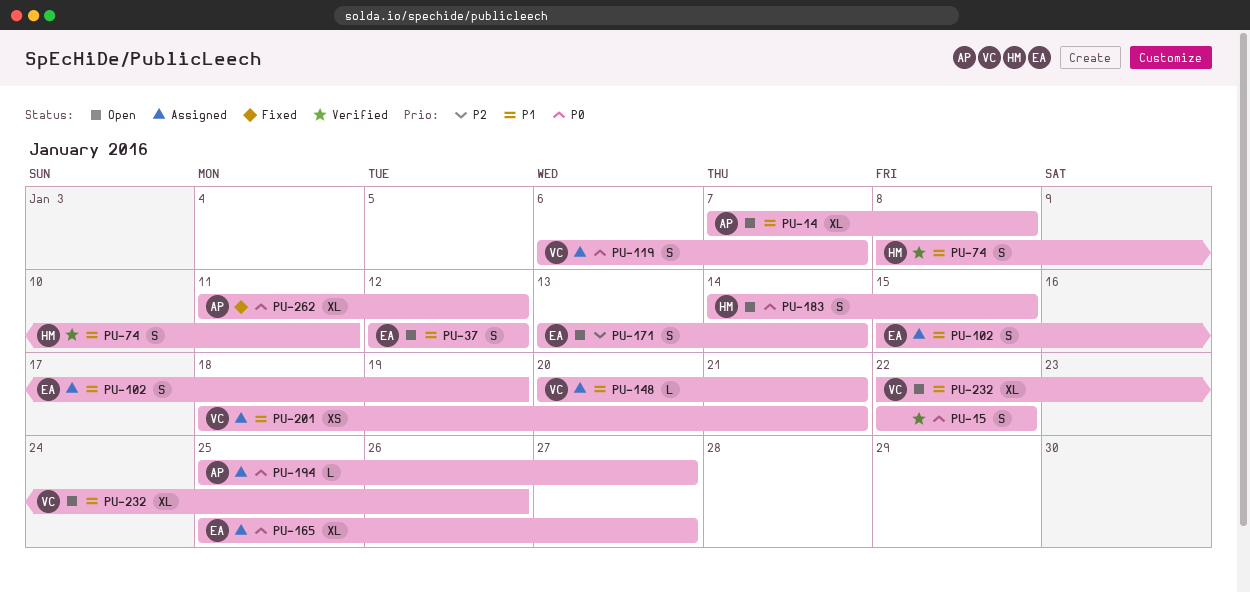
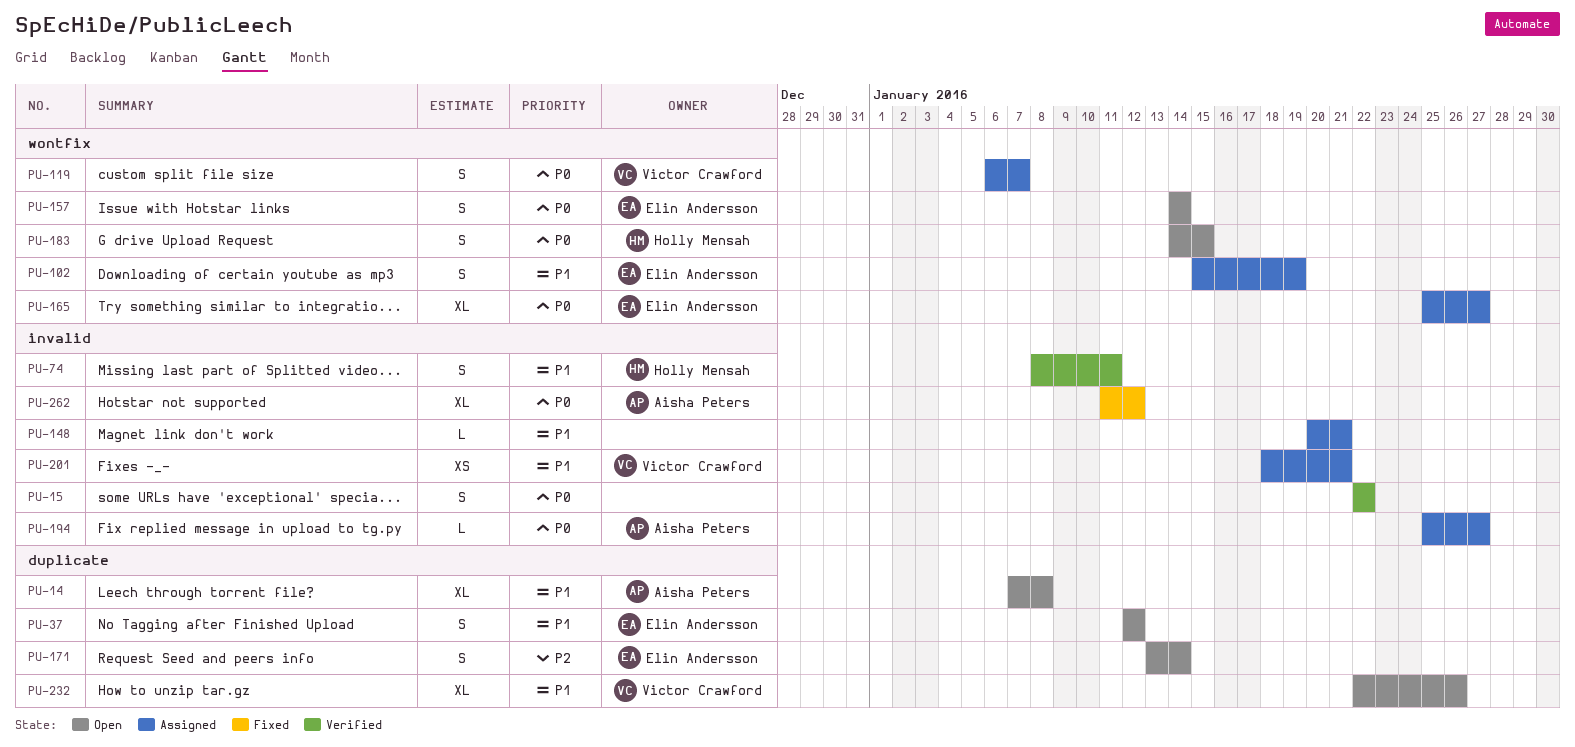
PU-148, owner: Victor Crawford -> none
PU-157: none -> present

